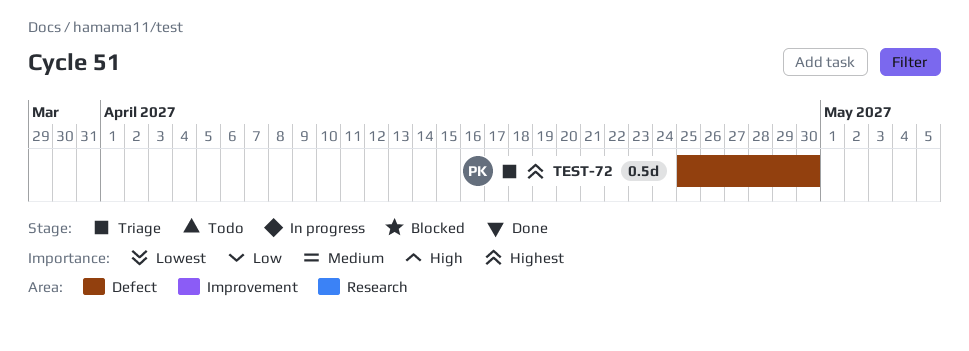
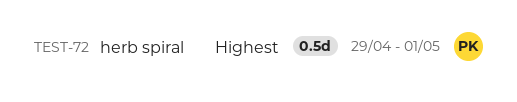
TEST-72, start: Apr 25 -> Apr 29
TEST-72, due: Apr 30 -> May 1

